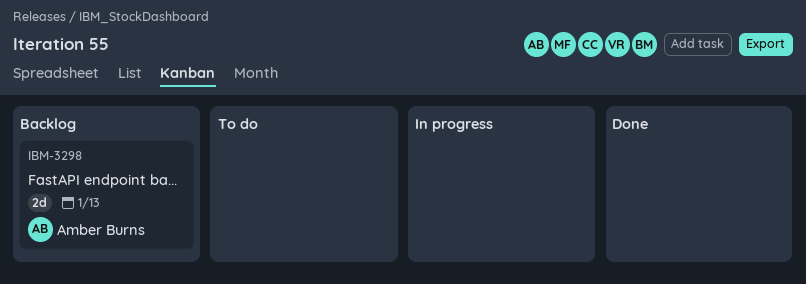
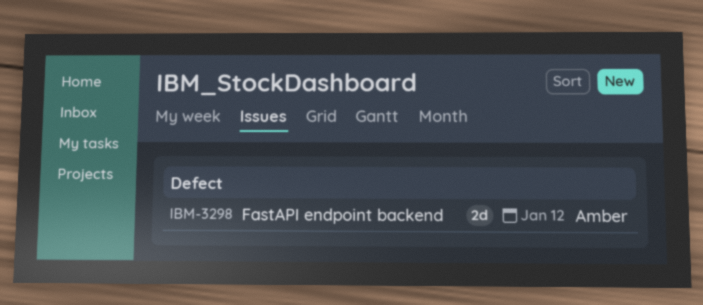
IBM-3298, due: Jan 13 -> Jan 12

